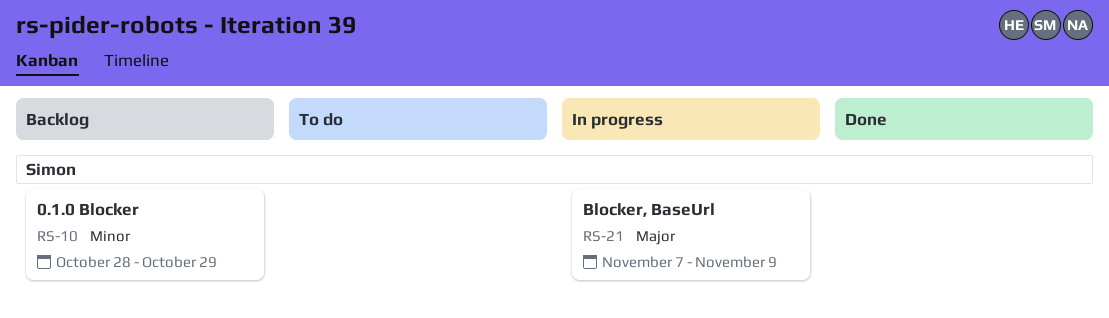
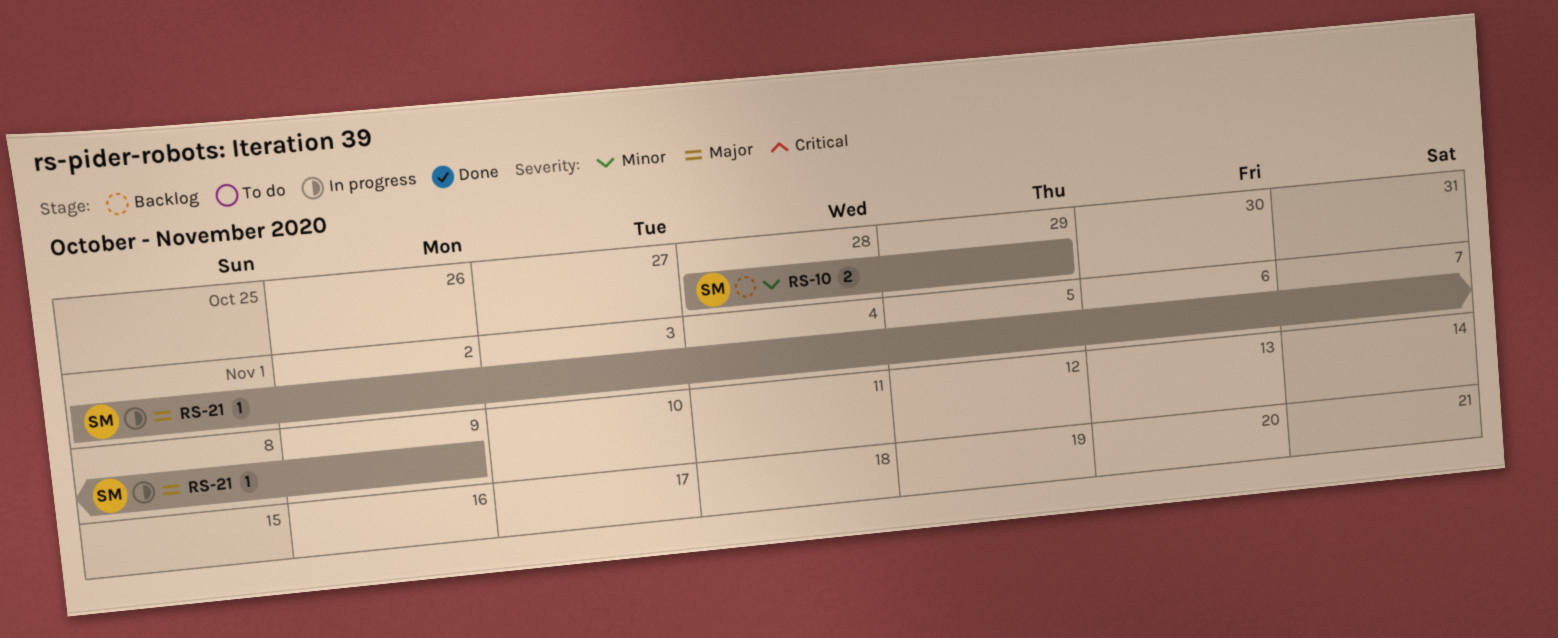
RS-21, start: Nov 7 -> Nov 1

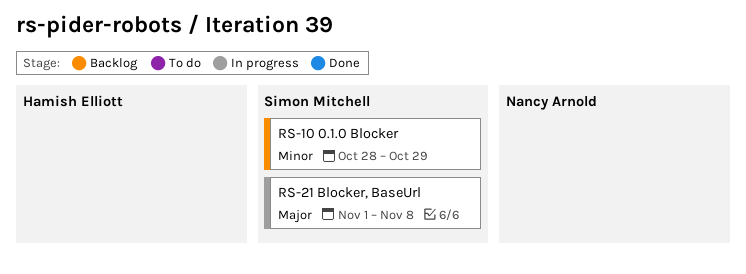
RS-21, due: Nov 9 -> Nov 8

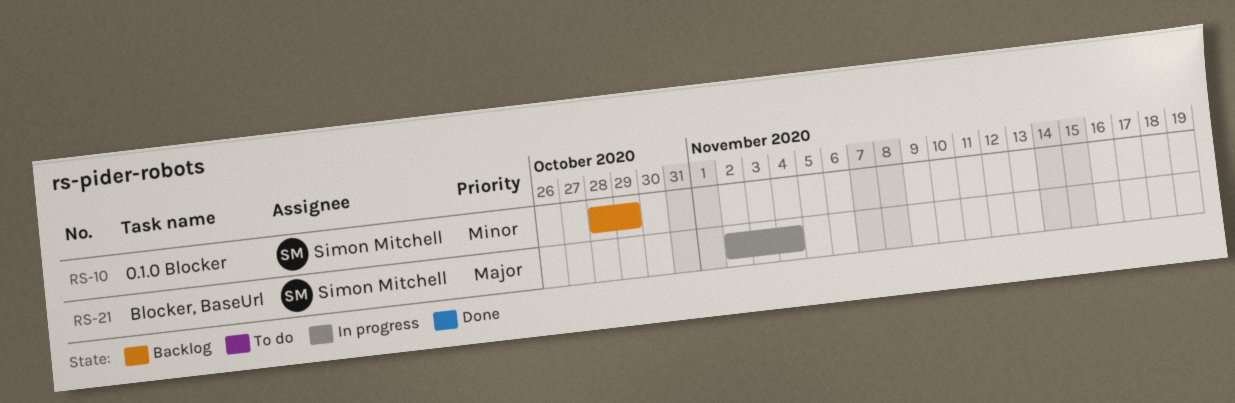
RS-21, start: Nov 1 -> Nov 2
RS-21, due: Nov 8 -> Nov 4

